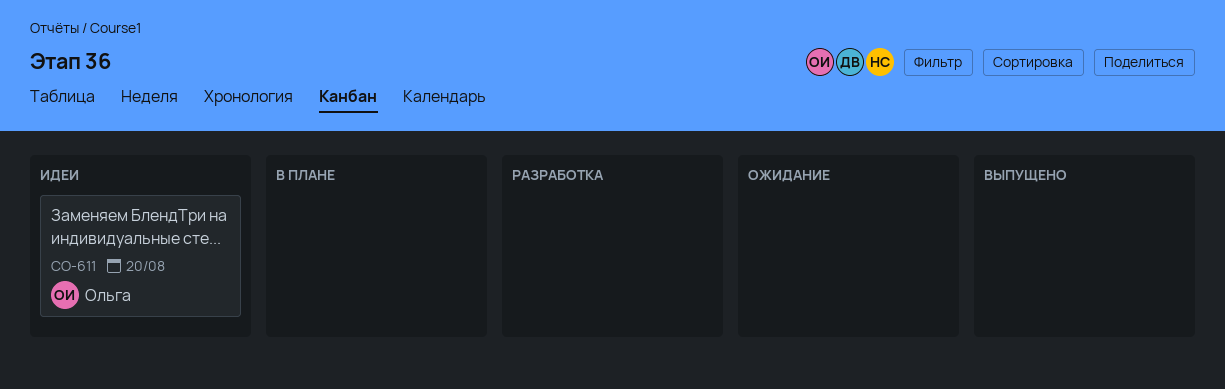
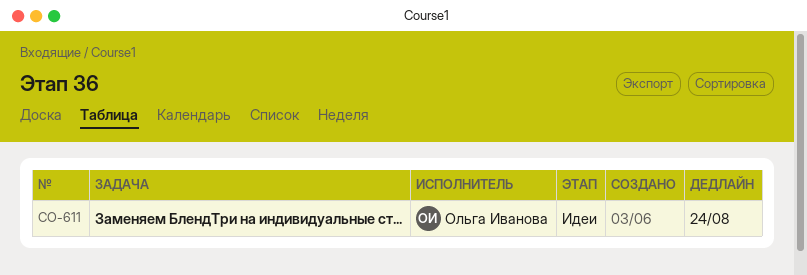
CO-611, due: Aug 20 -> Aug 24

